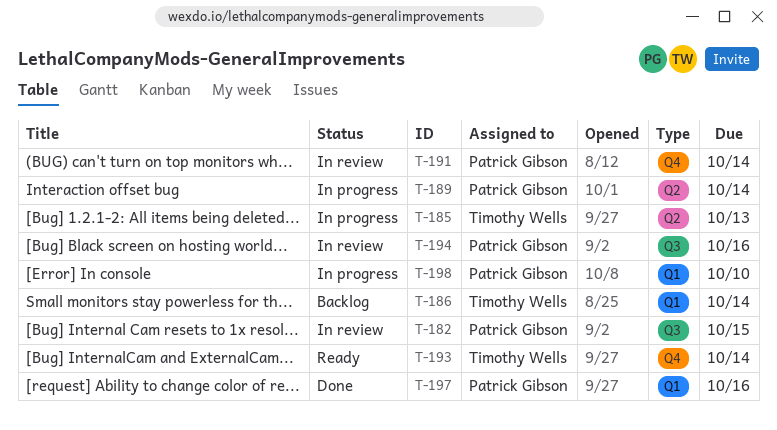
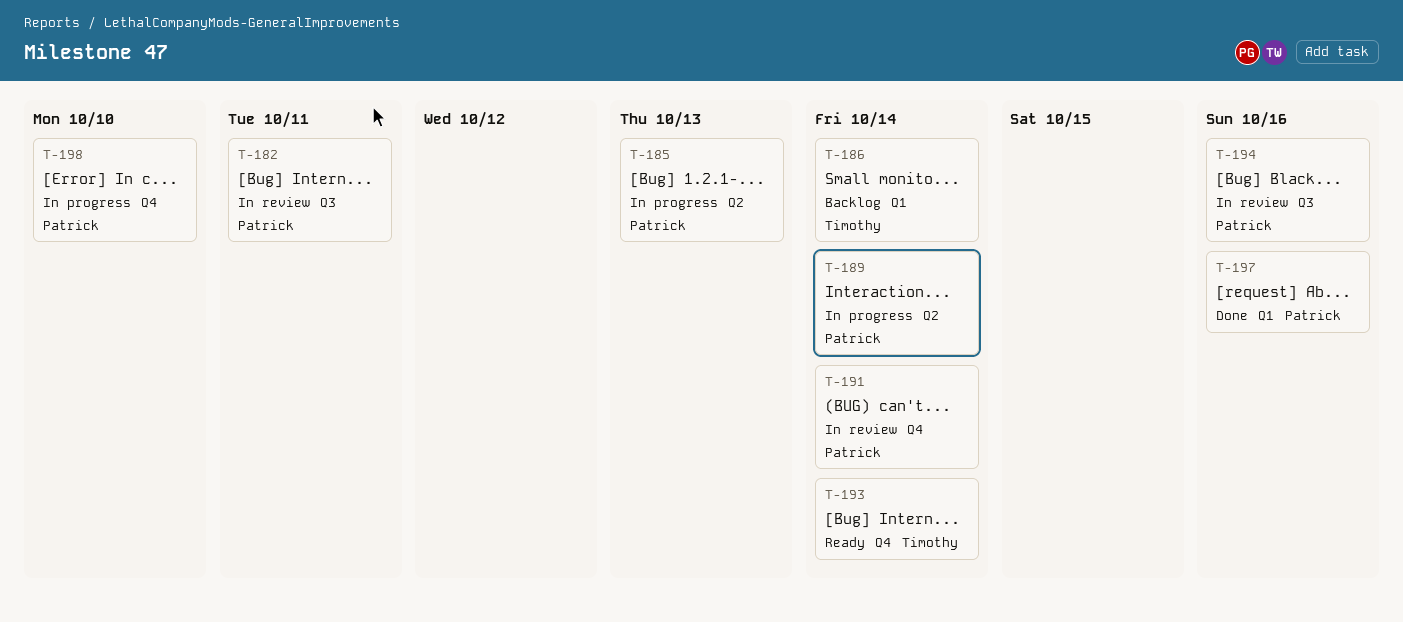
T-182, due: Oct 15 -> Oct 11
T-185, owner: Timothy Wells -> Patrick Gibson
T-198, label: Q1 -> Q4

